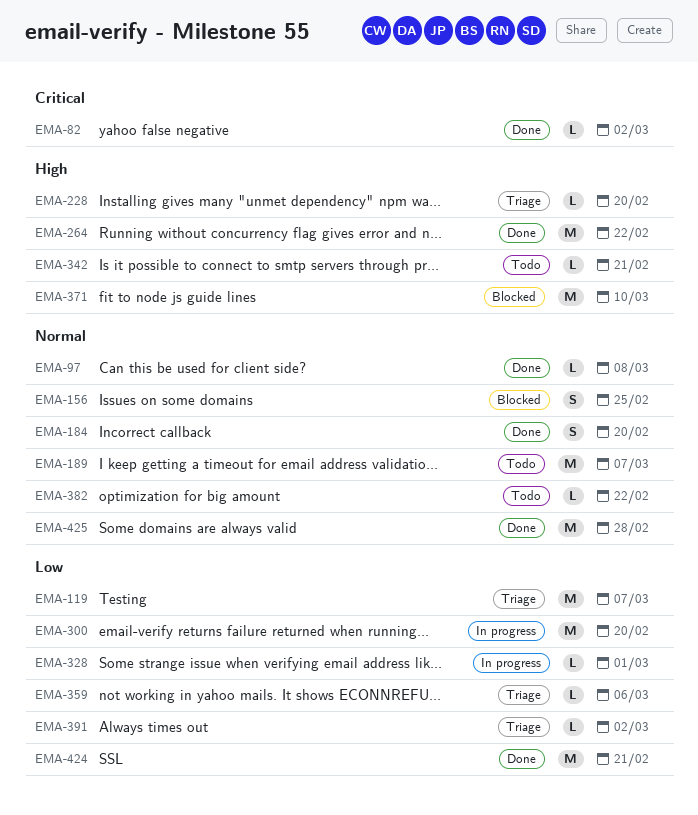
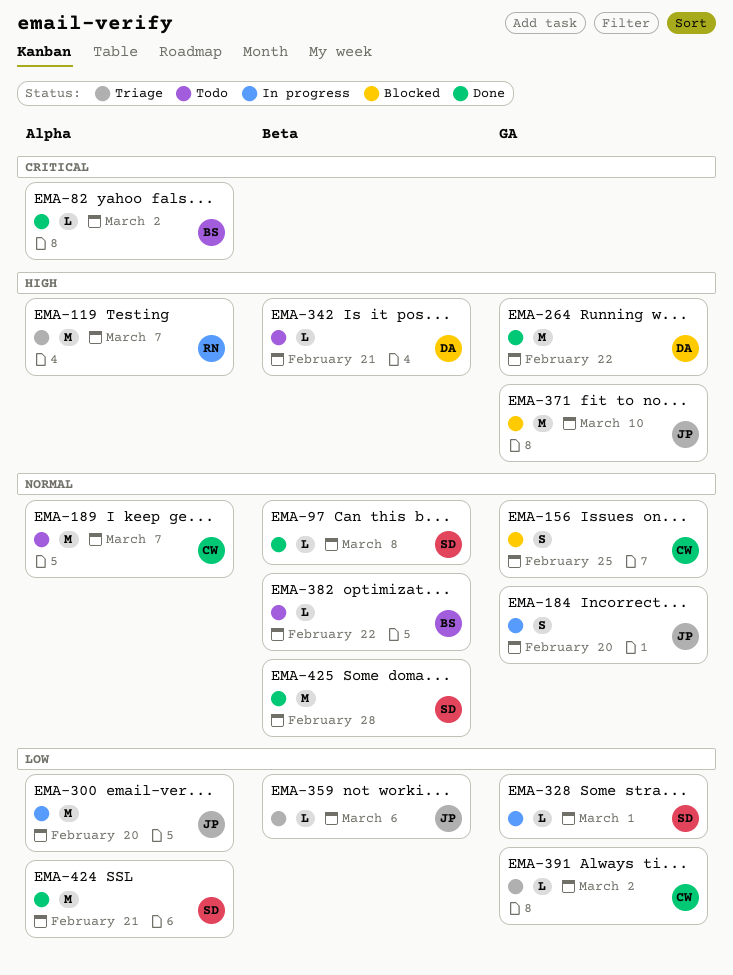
EMA-119, priority: Low -> High
EMA-184, status: Done -> In progress
EMA-228: present -> none

